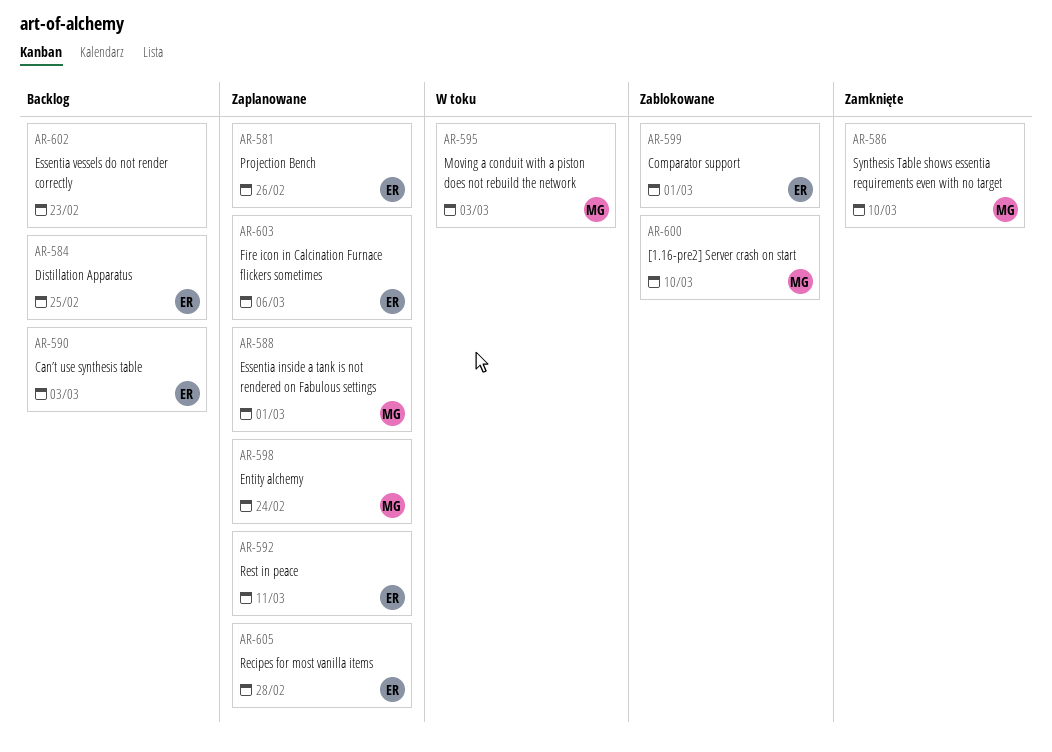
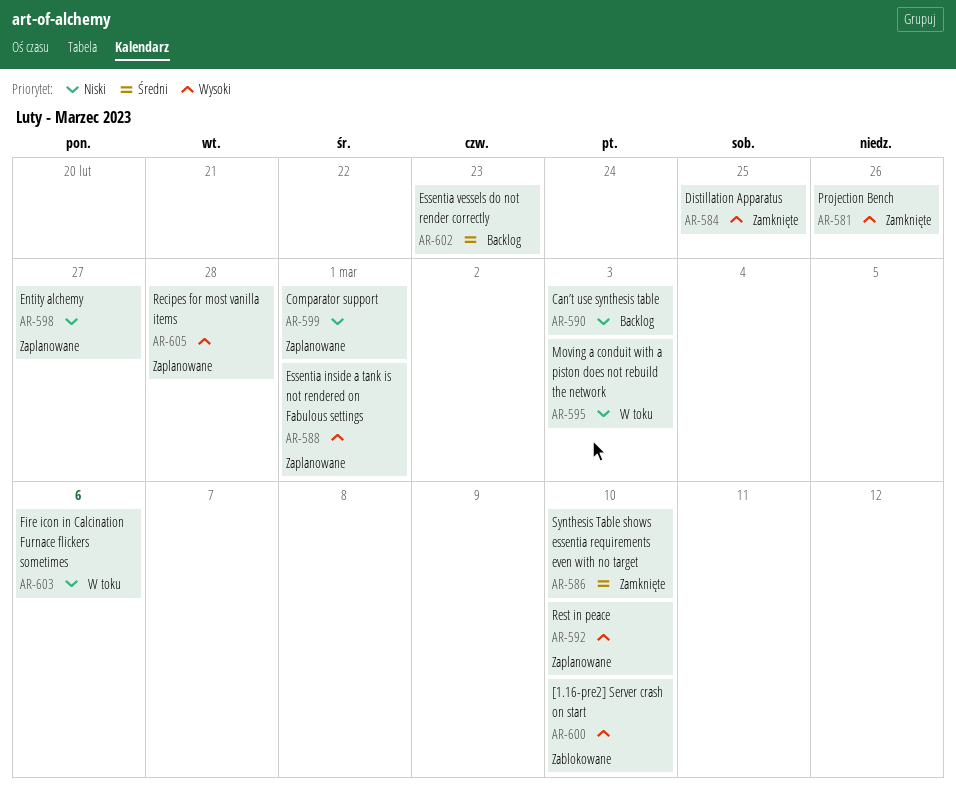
AR-581, status: Zaplanowane -> Zamknięte
AR-584, status: Backlog -> Zamknięte
AR-592, due: Mar 11 -> Mar 10
AR-598, due: Feb 24 -> Feb 27
AR-599, status: Zablokowane -> Zaplanowane
AR-603, status: Zaplanowane -> W toku

